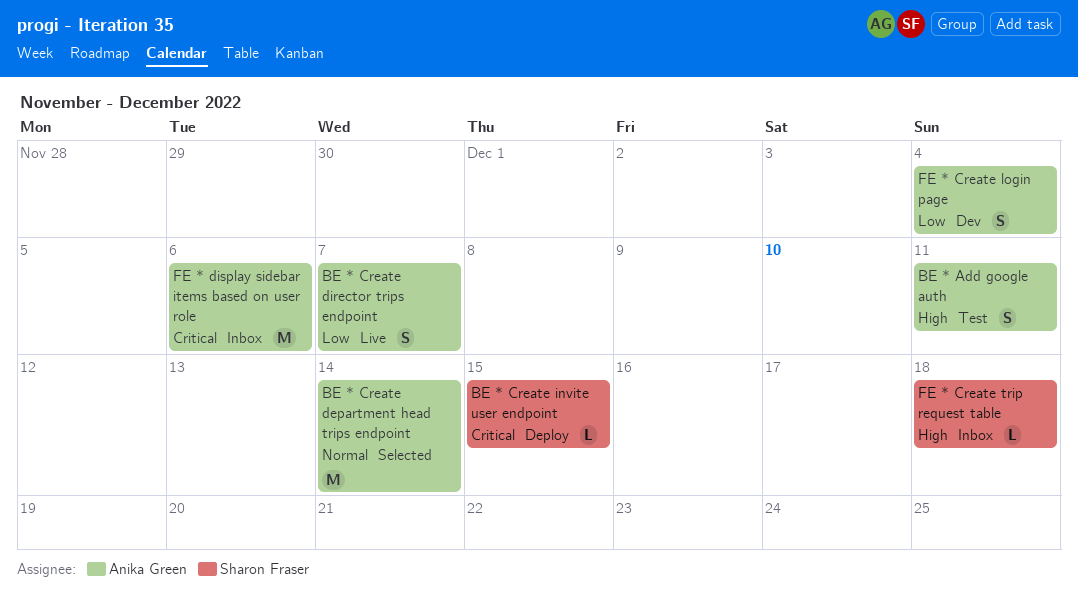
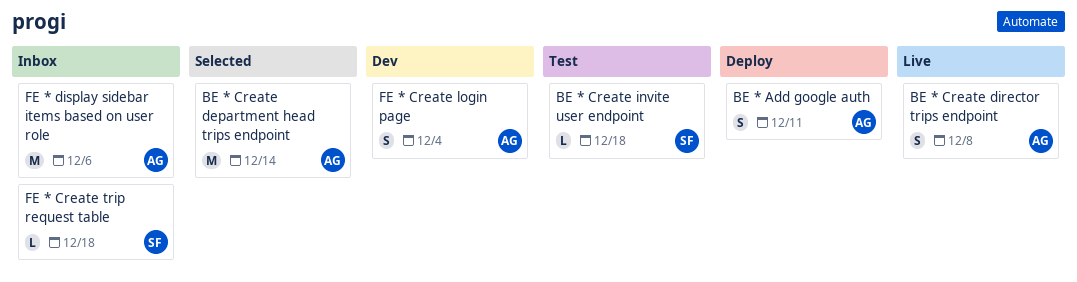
BE * Add google auth, status: Test -> Deploy
BE * Create director trips endpoint, due: Dec 7 -> Dec 8
BE * Create invite user endpoint, status: Deploy -> Test
BE * Create invite user endpoint, due: Dec 15 -> Dec 18

